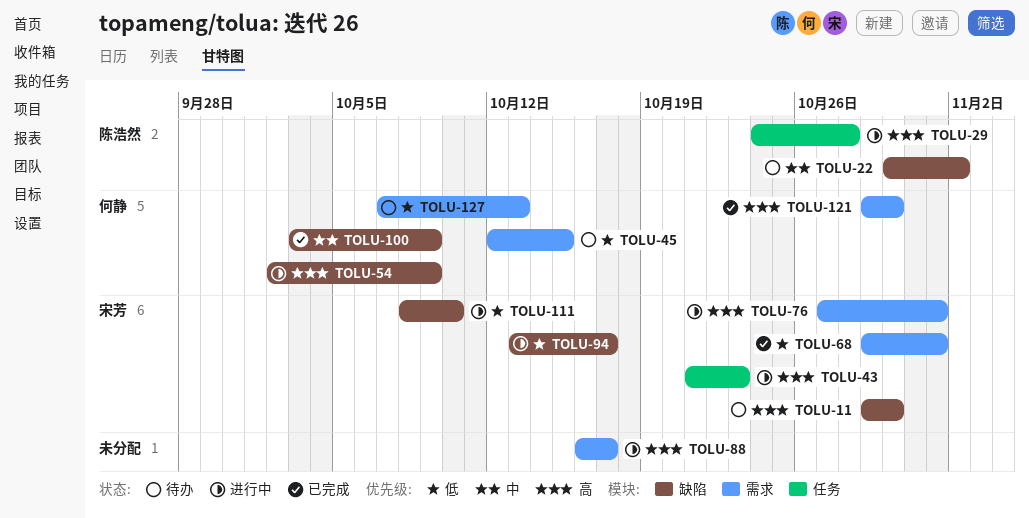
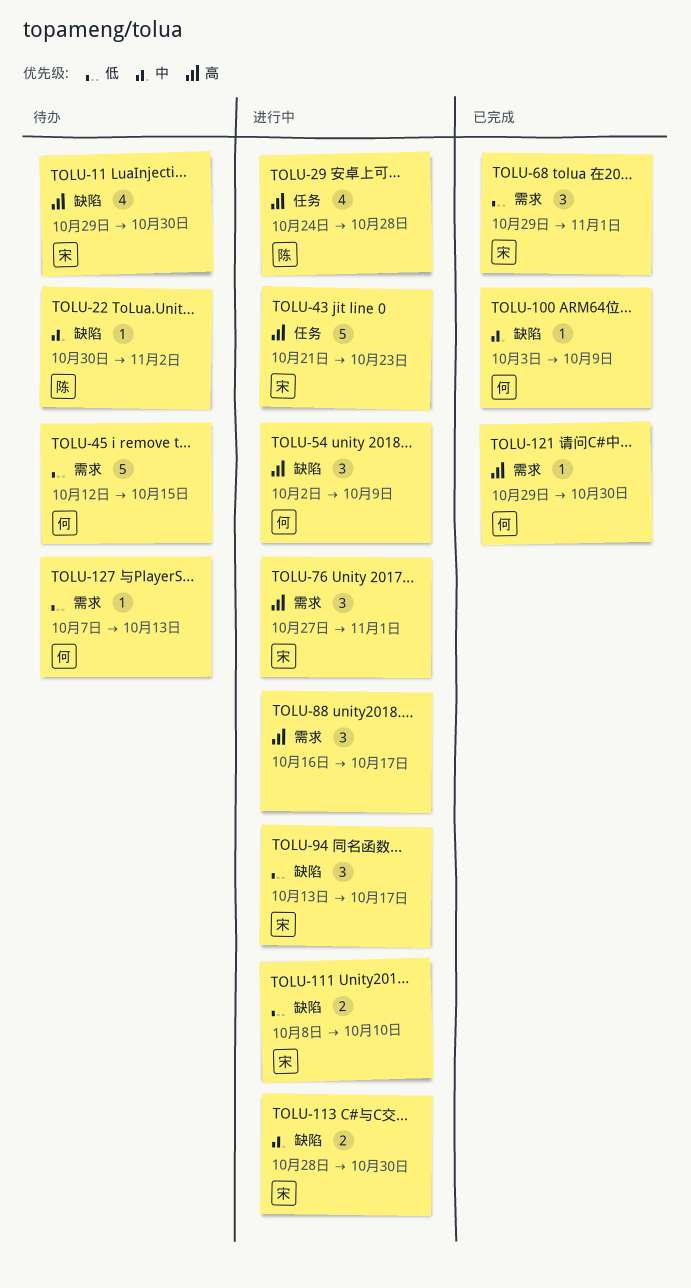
TOLU-113: none -> present

